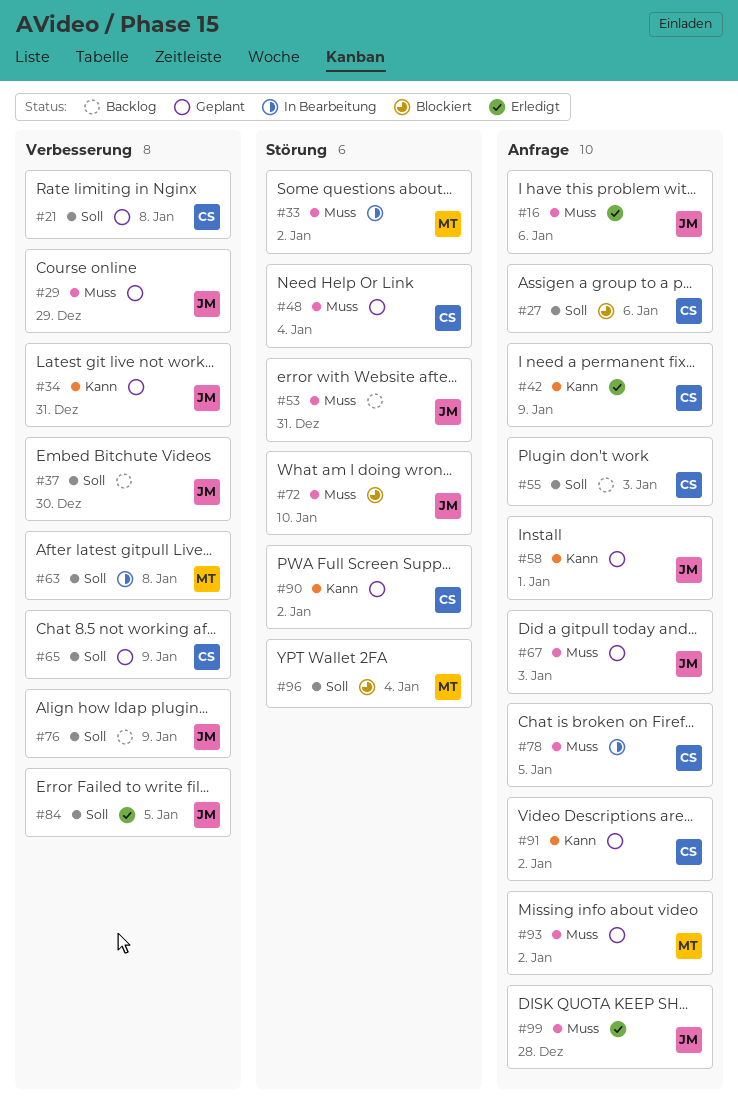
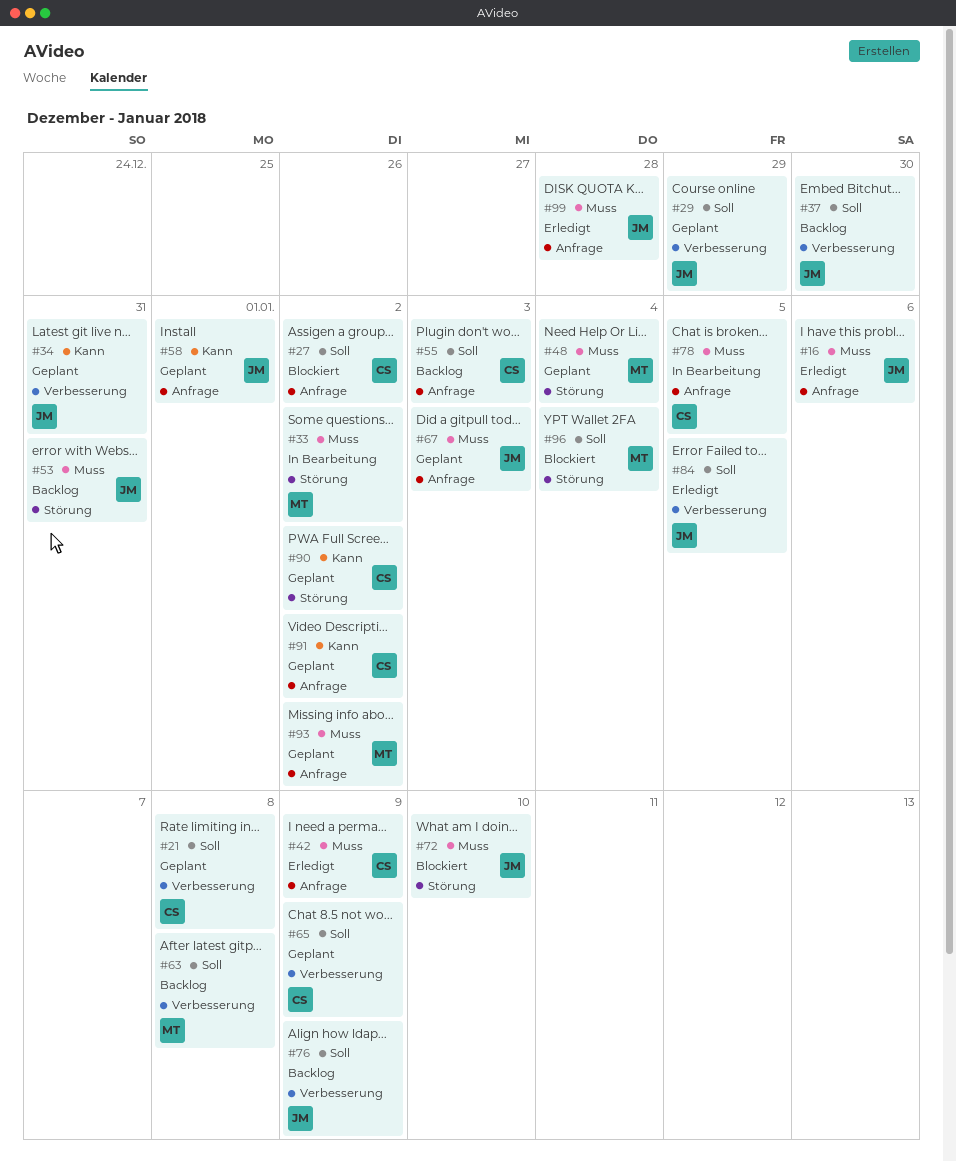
#27, due: Jan 6 -> Jan 2
#29, priority: Muss -> Soll
#42, priority: Kann -> Muss
#48, owner: CS -> MT
#63, status: In Bearbeitung -> Backlog

